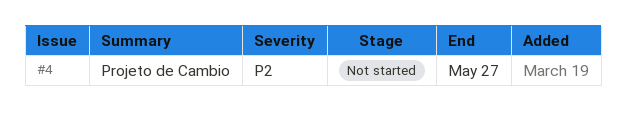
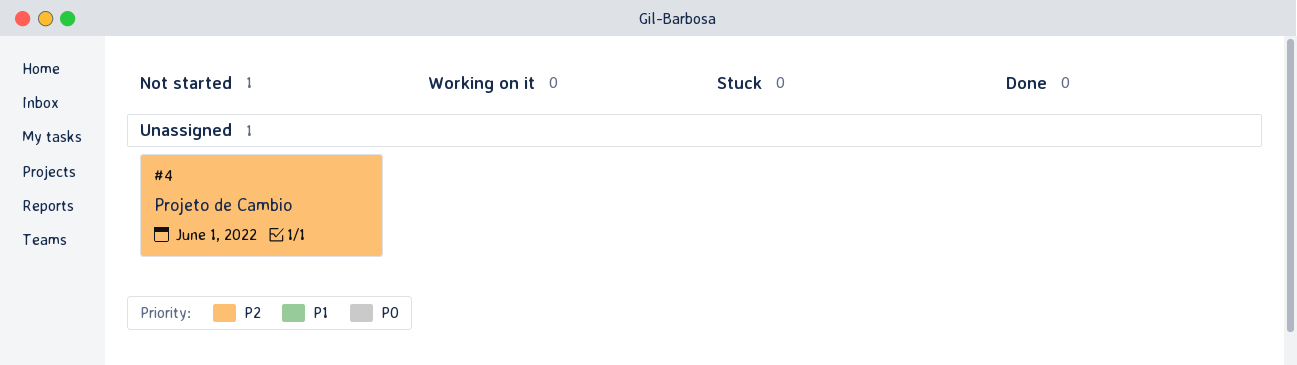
#4, due: May 27 -> Jun 1

